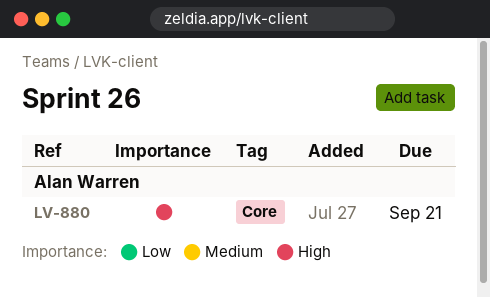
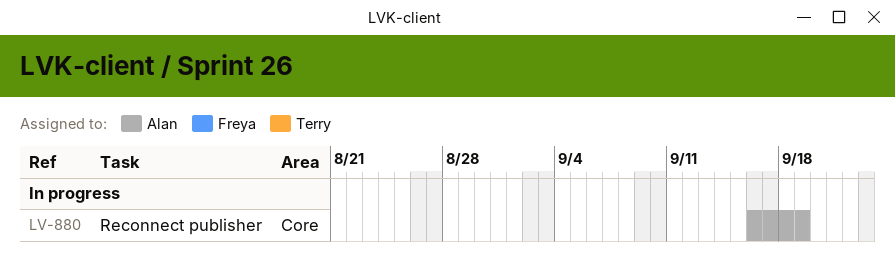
LV-880, due: Sep 21 -> Sep 19

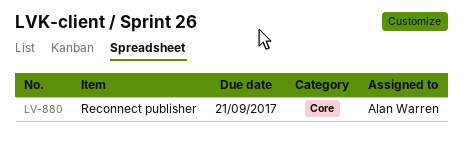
LV-880, due: Sep 19 -> Sep 21

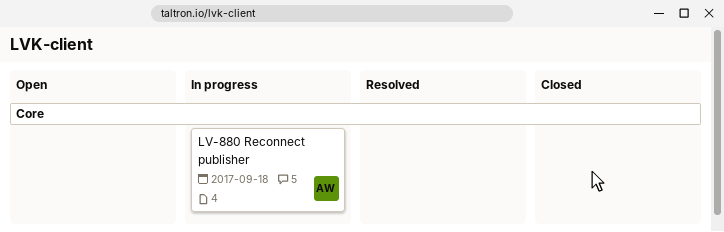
LV-880, due: Sep 21 -> Sep 18

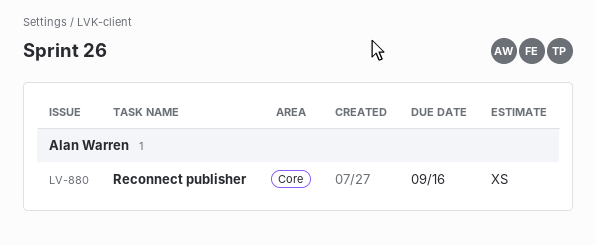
LV-880, due: Sep 18 -> Sep 16

